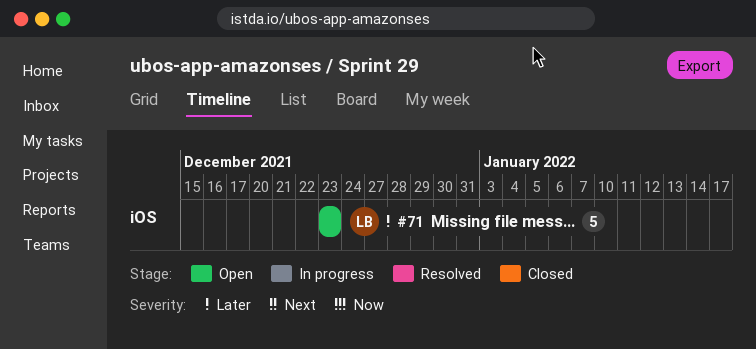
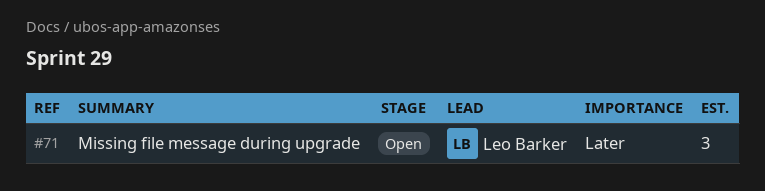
#71, estimate: 5 -> 3

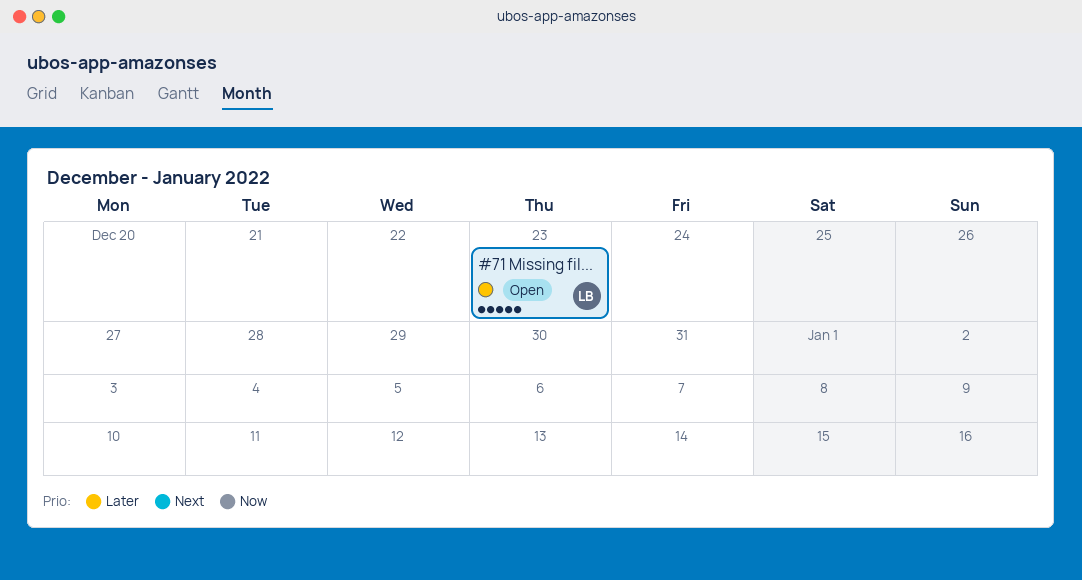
#71, estimate: 3 -> 5

